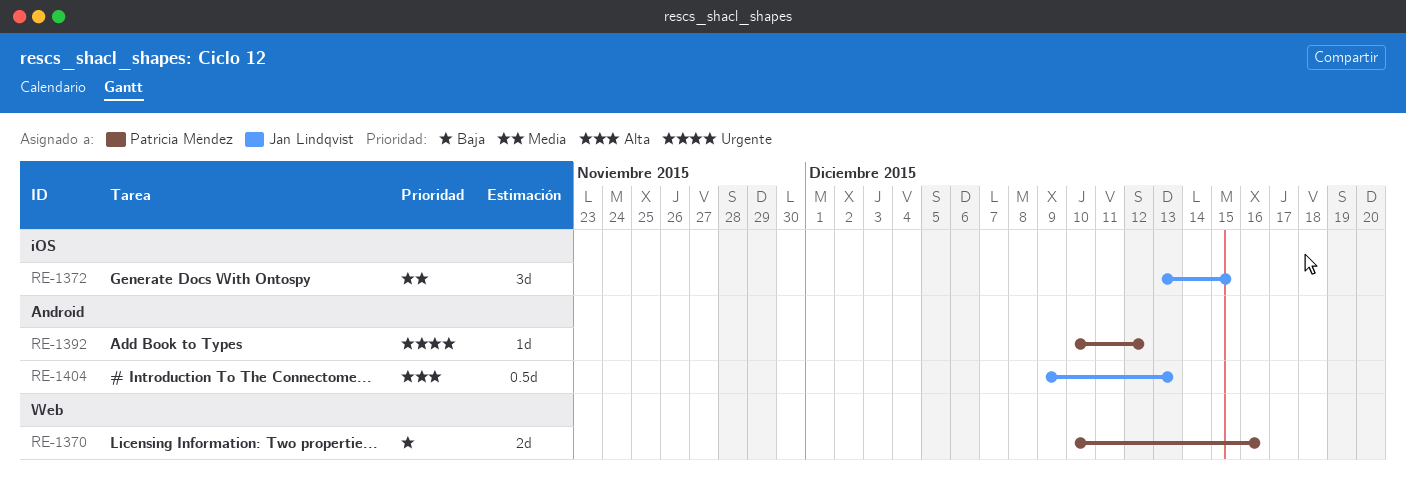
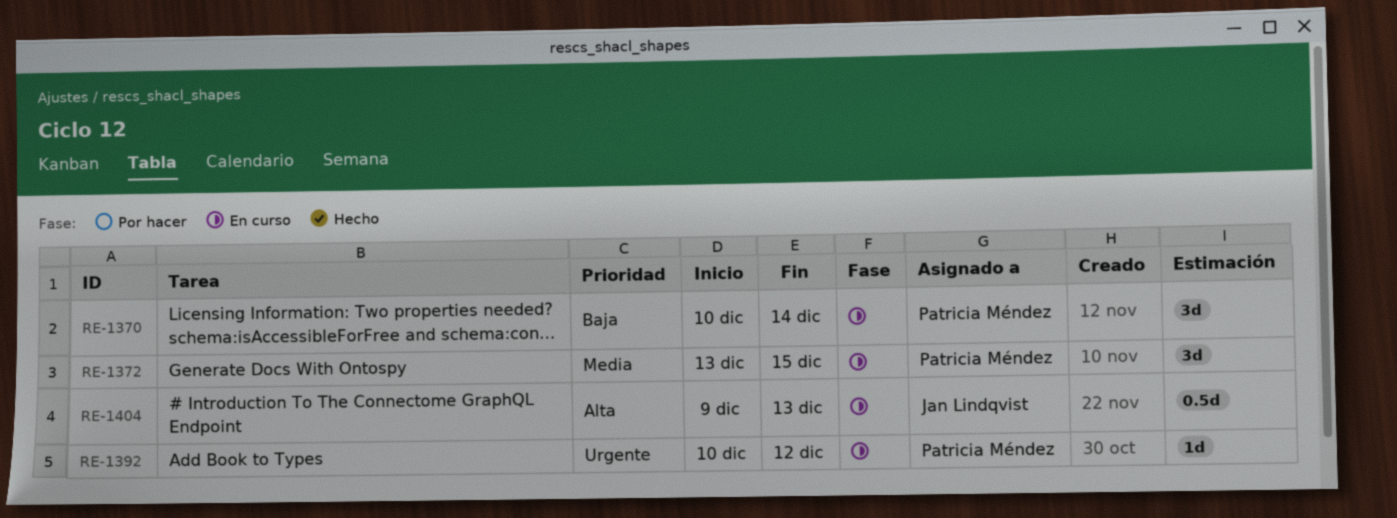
RE-1370, estimate: 2d -> 3d
RE-1370, due: Dec 16 -> Dec 14
RE-1372, owner: Jan Lindqvist -> Patricia Méndez

